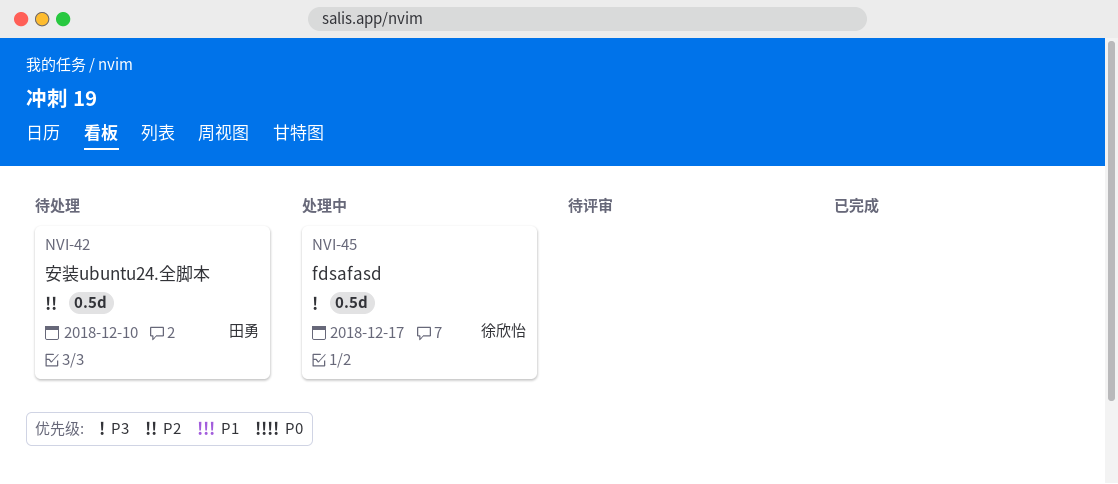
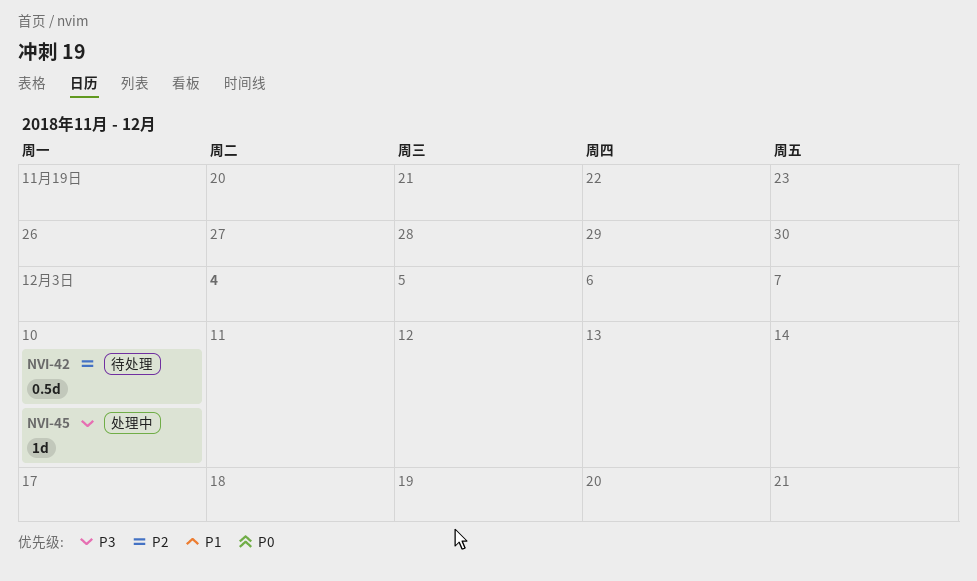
NVI-45, estimate: 0.5d -> 1d
NVI-45, due: Dec 17 -> Dec 10

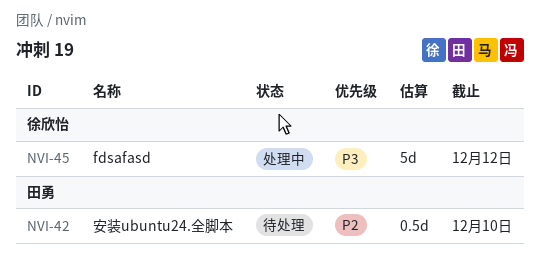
NVI-45, estimate: 1d -> 5d
NVI-45, due: Dec 10 -> Dec 12

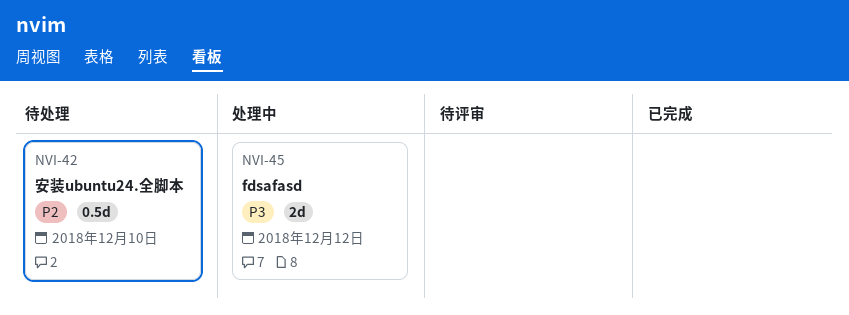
NVI-45, estimate: 5d -> 2d

